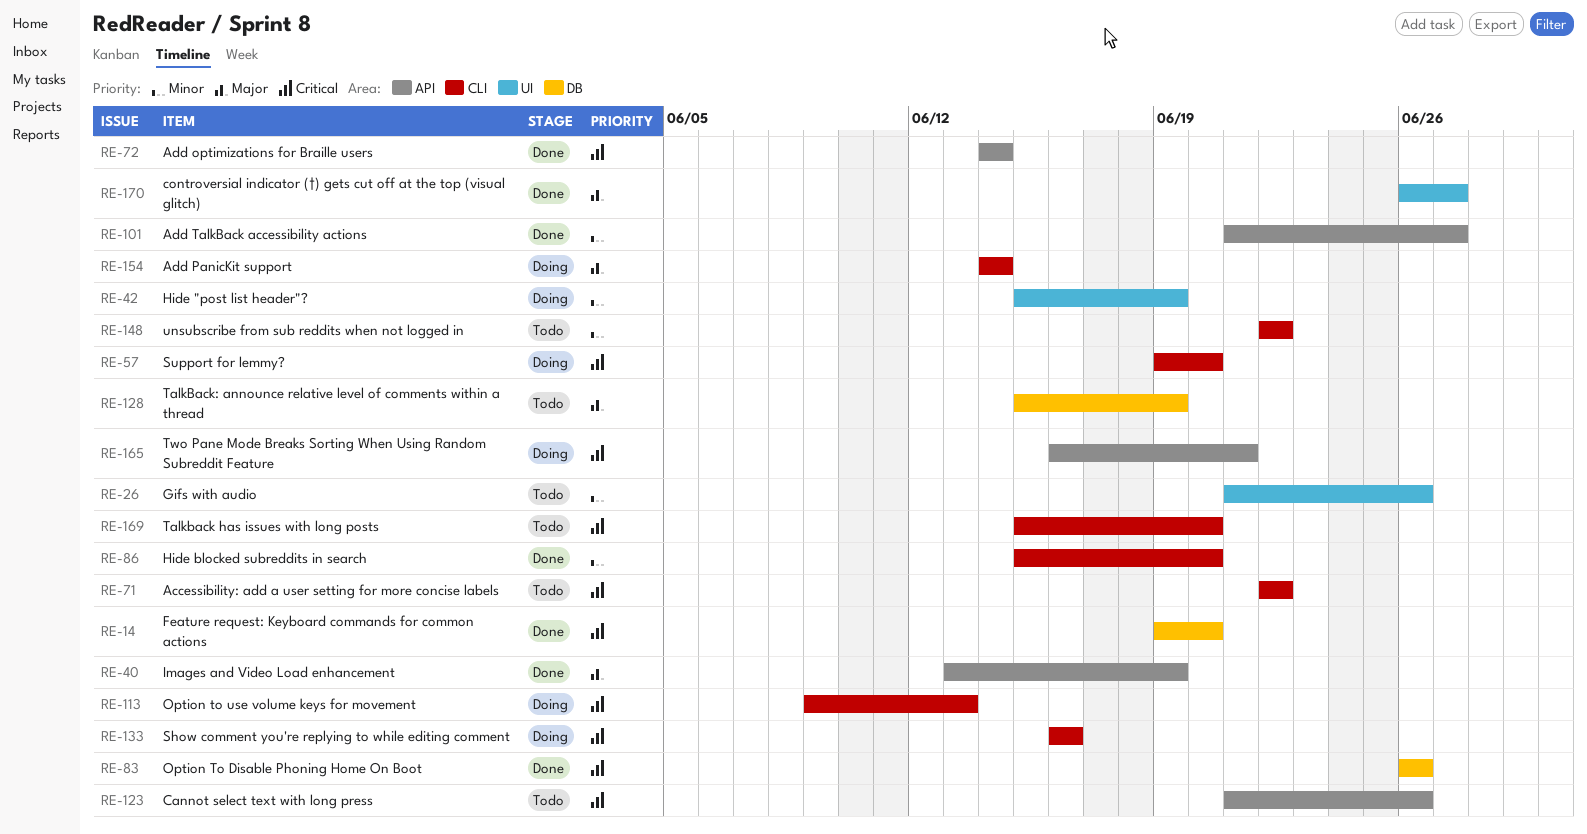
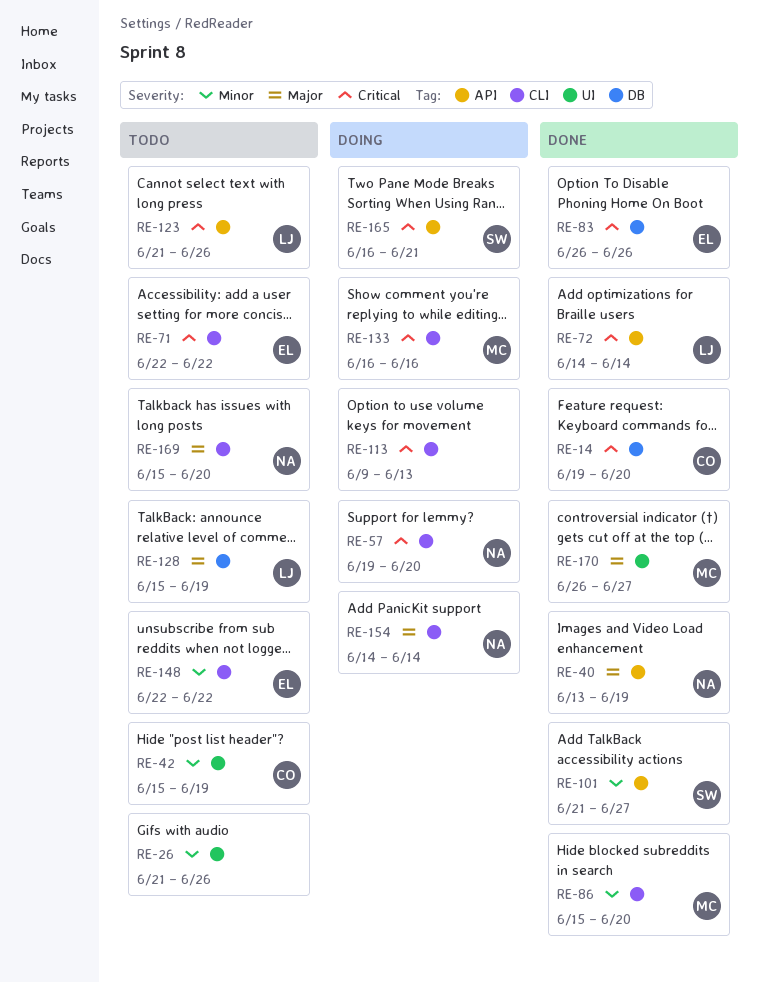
RE-42, status: Doing -> Todo
RE-169, priority: Critical -> Major

